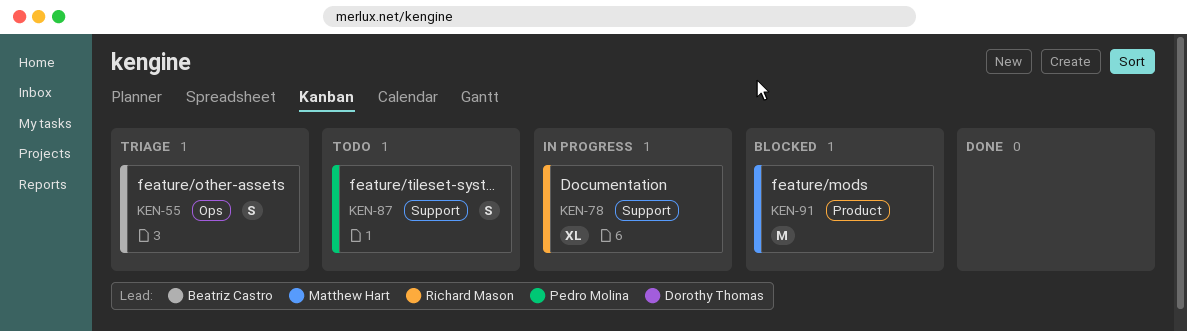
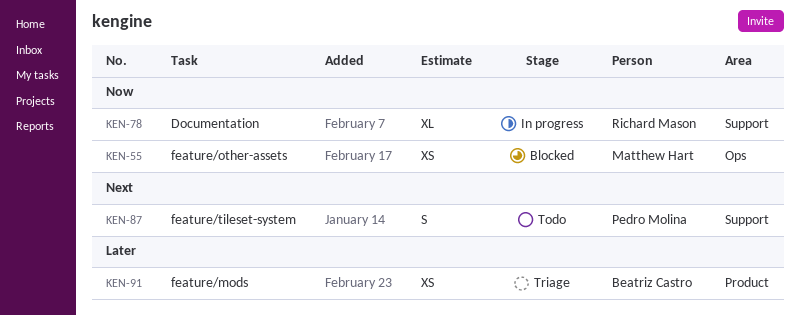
KEN-55, status: Triage -> Blocked
KEN-55, owner: Beatriz Castro -> Matthew Hart
KEN-55, estimate: S -> XS
KEN-91, status: Blocked -> Triage
KEN-91, owner: Matthew Hart -> Beatriz Castro
KEN-91, estimate: M -> XS

